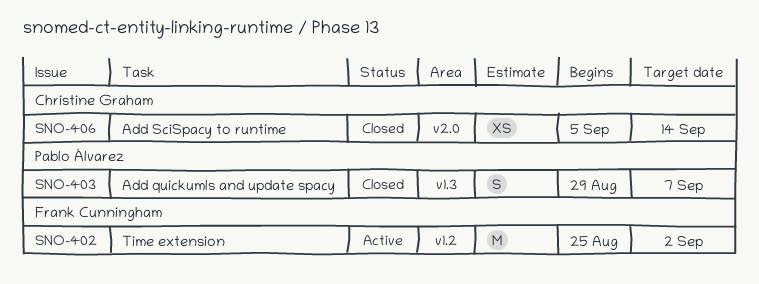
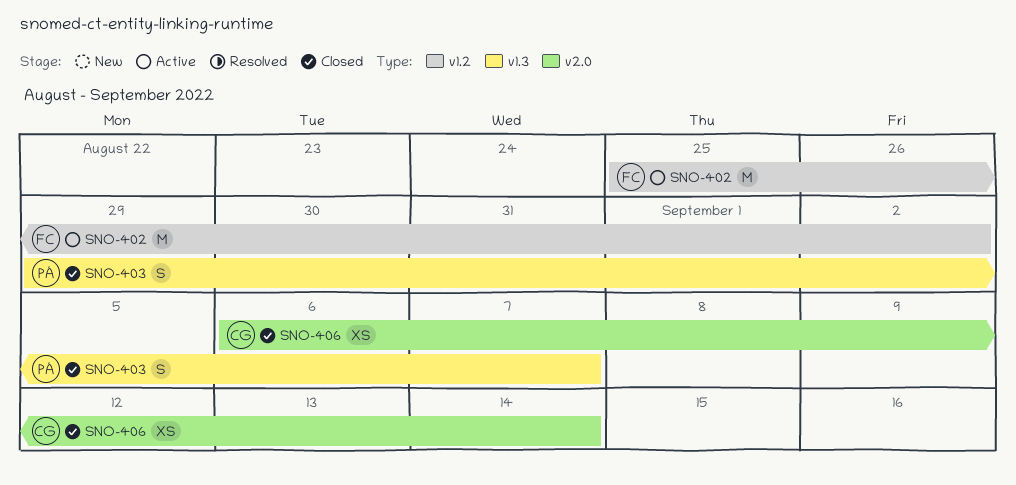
SNO-406, start: Sep 5 -> Sep 6

